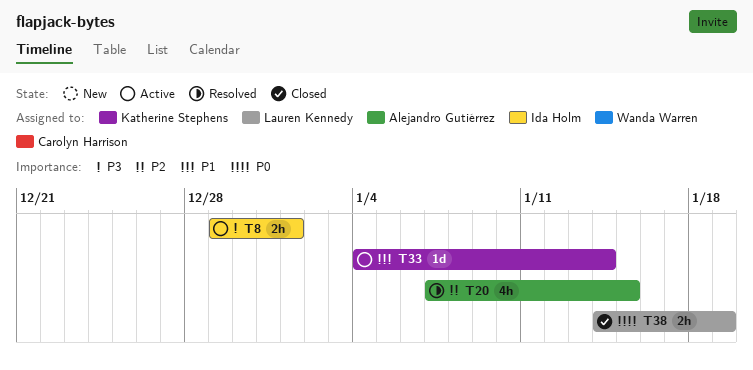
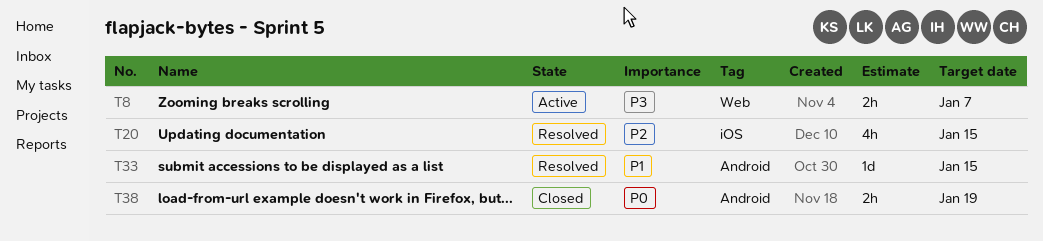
T8, due: Jan 1 -> Jan 7
T33, status: Active -> Resolved
T33, due: Jan 14 -> Jan 15

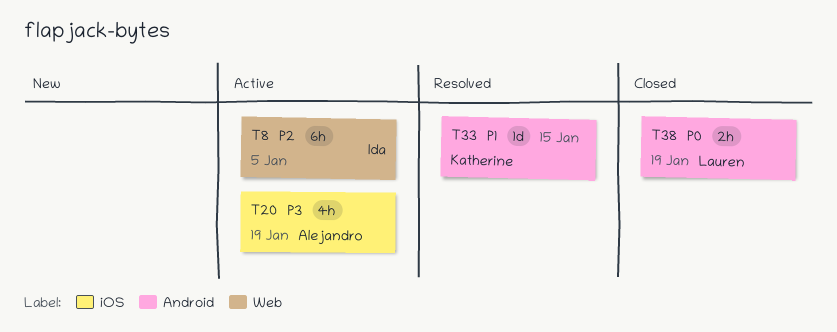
T8, priority: P3 -> P2
T8, estimate: 2h -> 6h
T8, due: Jan 7 -> Jan 5
T20, status: Resolved -> Active
T20, priority: P2 -> P3
T20, due: Jan 15 -> Jan 19

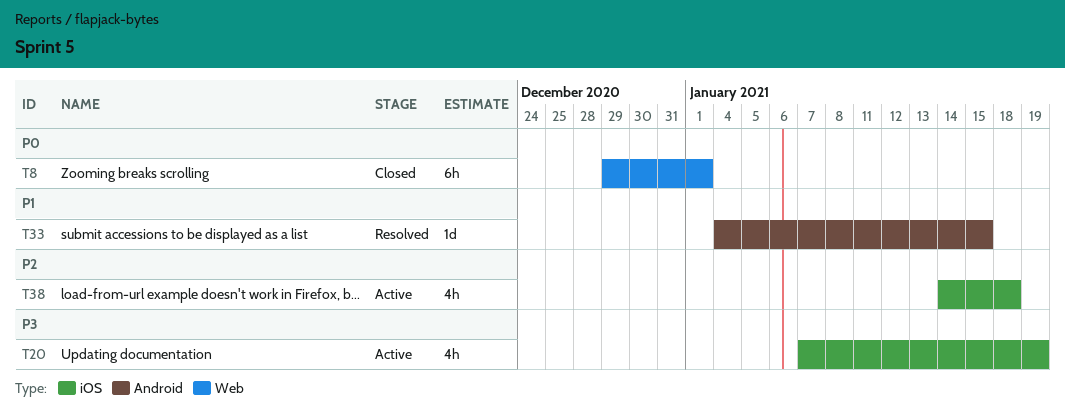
T8, status: Active -> Closed
T8, priority: P2 -> P0
T8, due: Jan 5 -> Jan 1
T38, status: Closed -> Active
T38, priority: P0 -> P2
T38, label: Android -> iOS
T38, estimate: 2h -> 4h
T38, due: Jan 19 -> Jan 18

